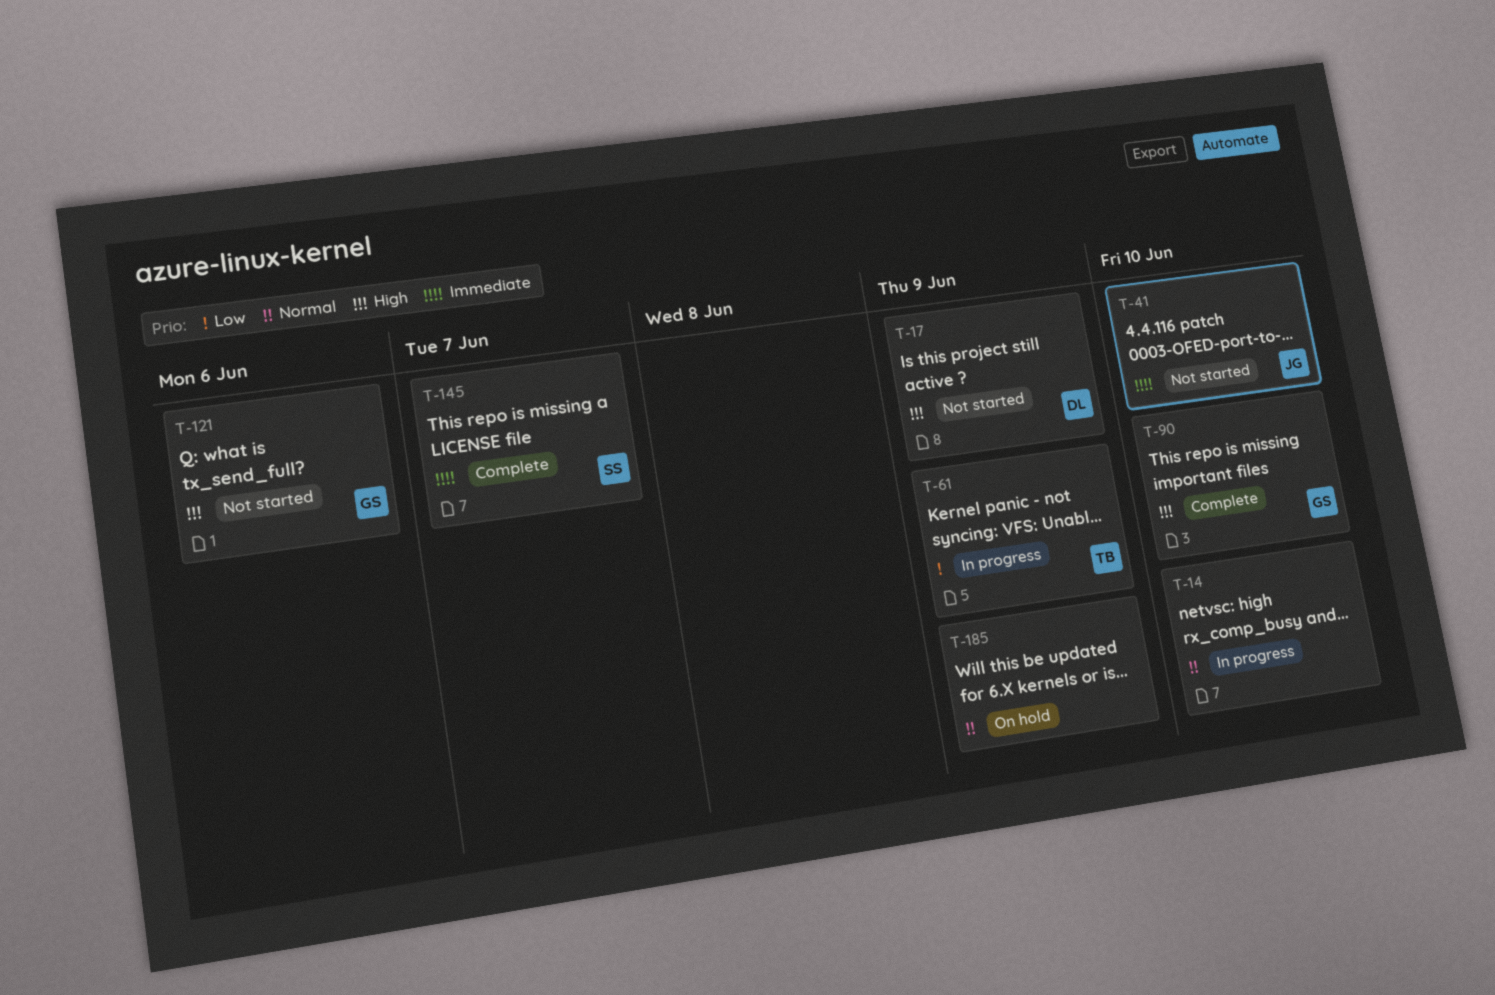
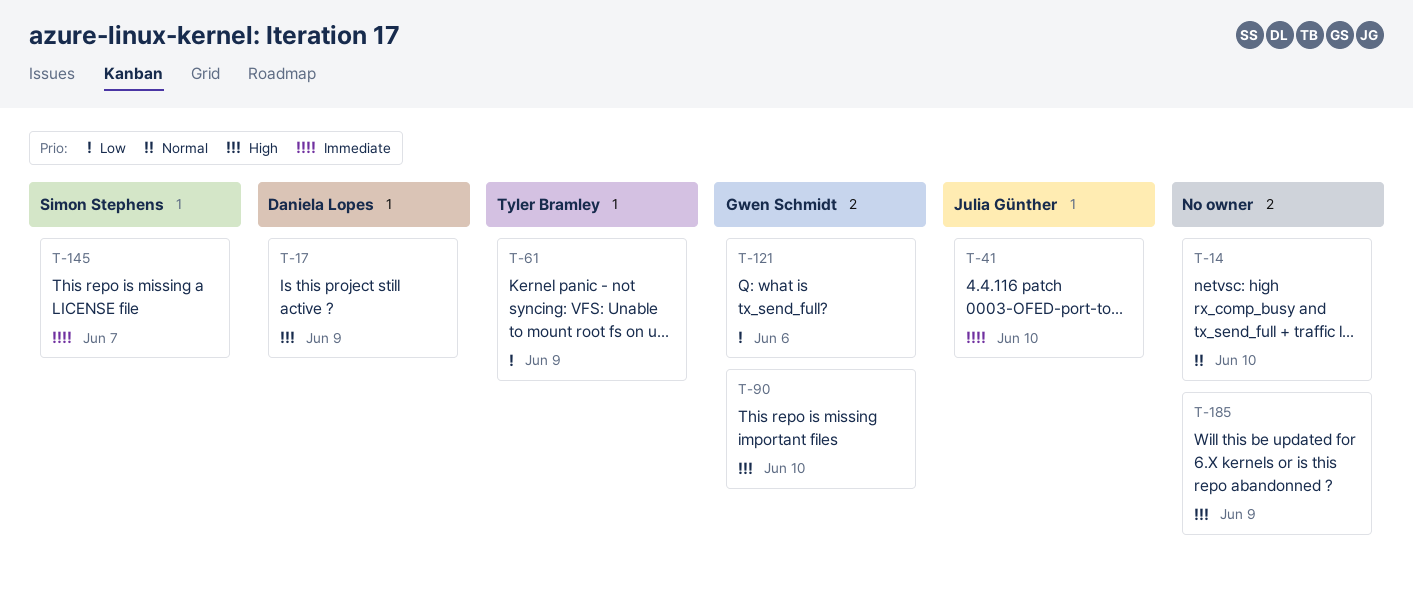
T-121, priority: High -> Low
T-185, priority: Normal -> High

